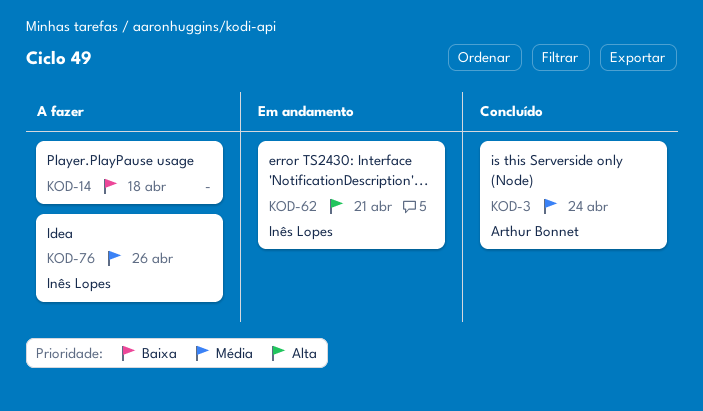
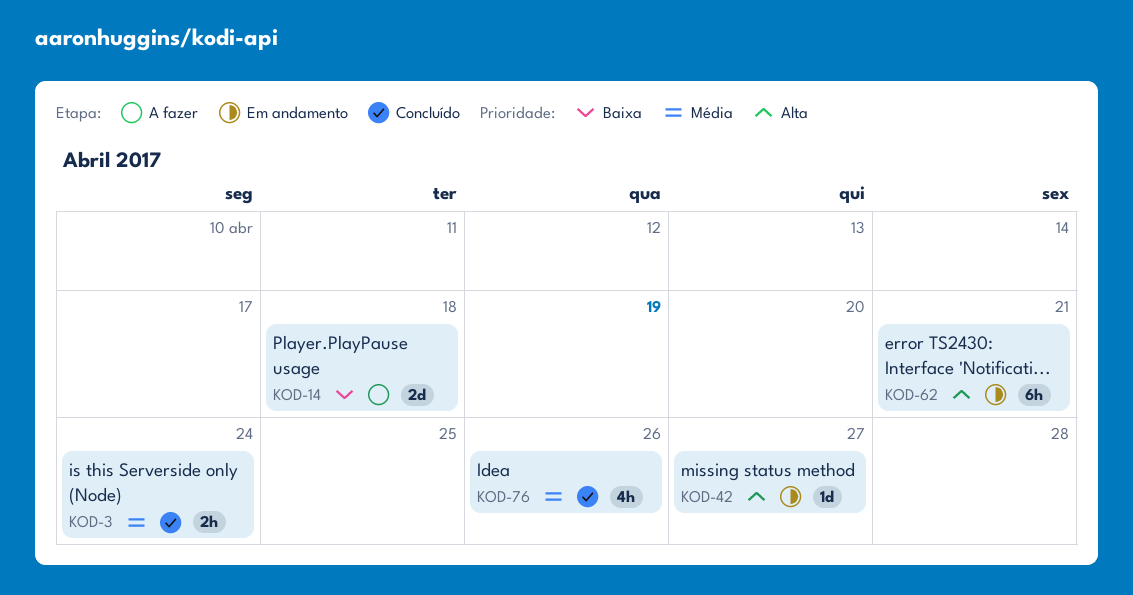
KOD-42: none -> present
KOD-76, status: A fazer -> Concluído

